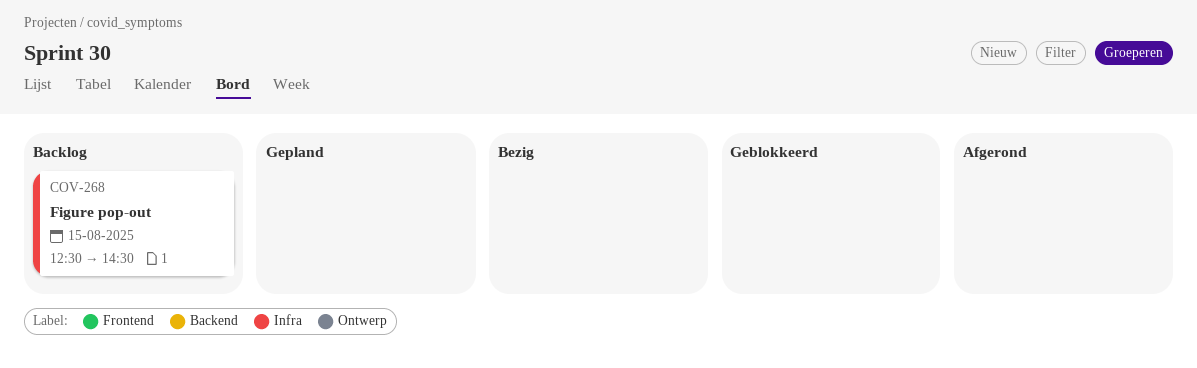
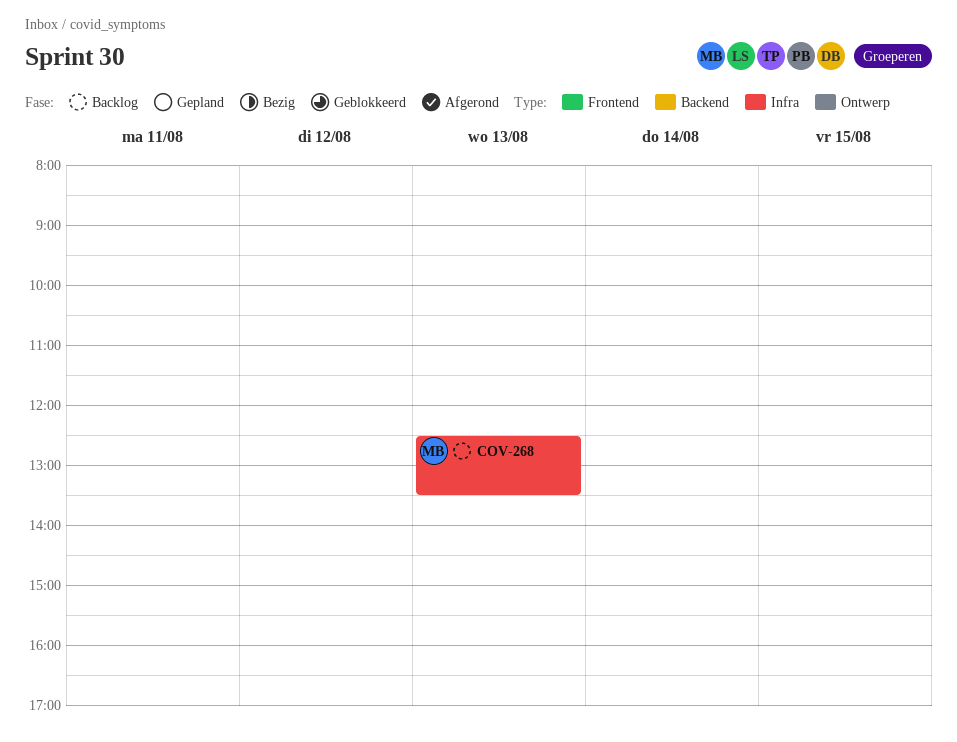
COV-268, day: Aug 15 -> Aug 13
COV-268, ends: 14:30 -> 13:30

